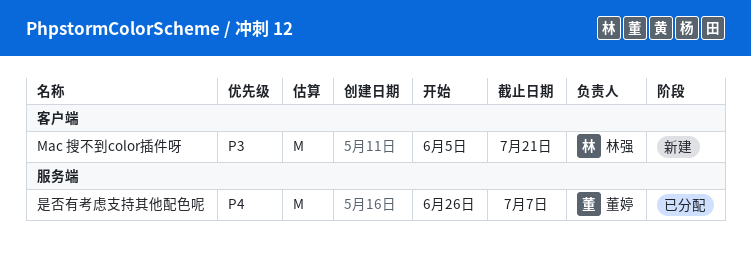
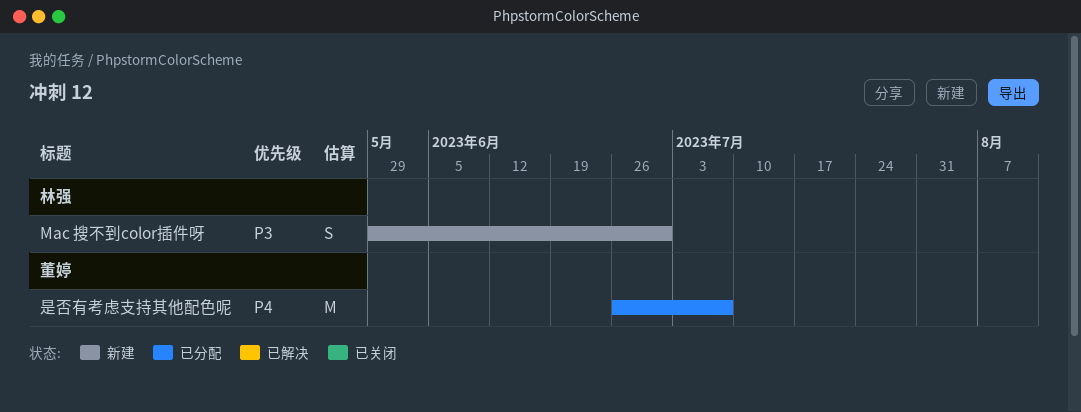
Mac 搜不到color插件呀, estimate: M -> S
Mac 搜不到color插件呀, start: Jun 5 -> May 29
Mac 搜不到color插件呀, due: Jul 21 -> Jun 30

